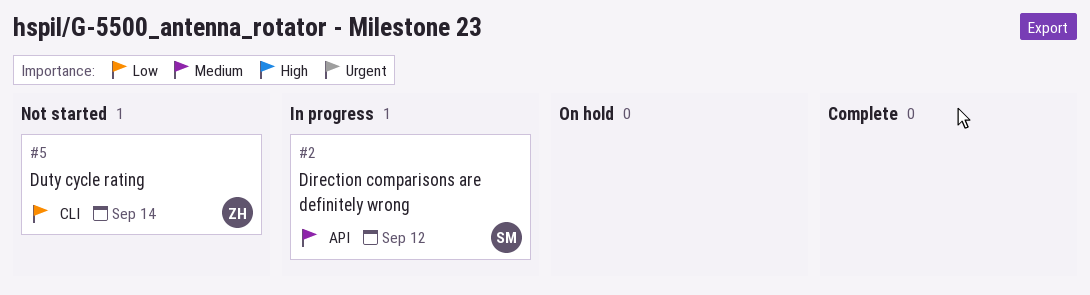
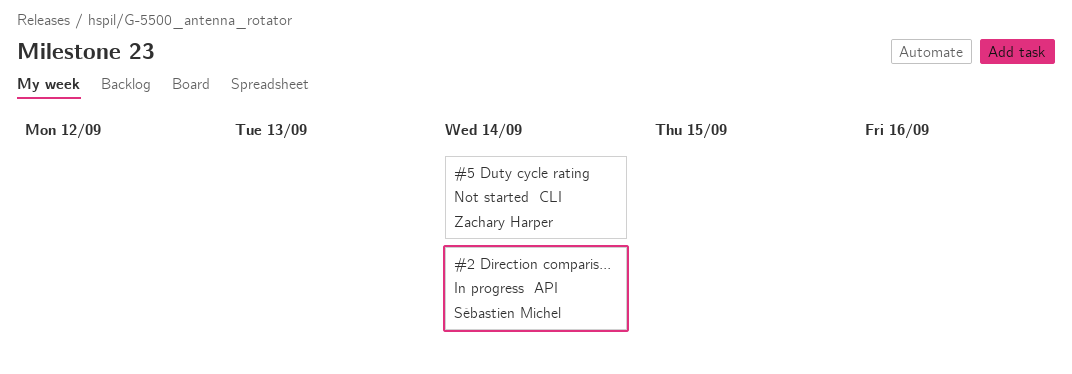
#2, due: Sep 12 -> Sep 14

